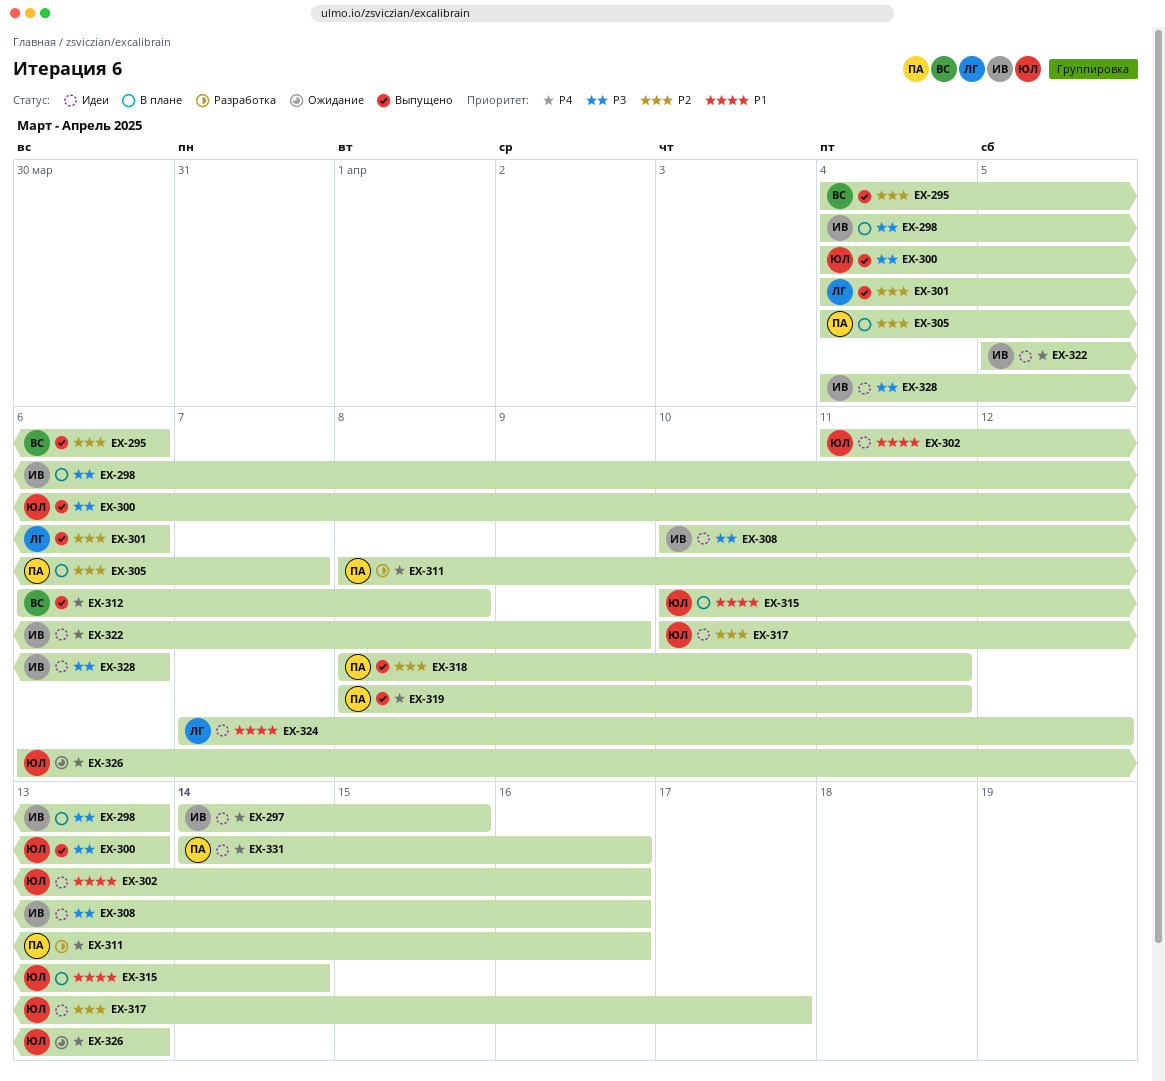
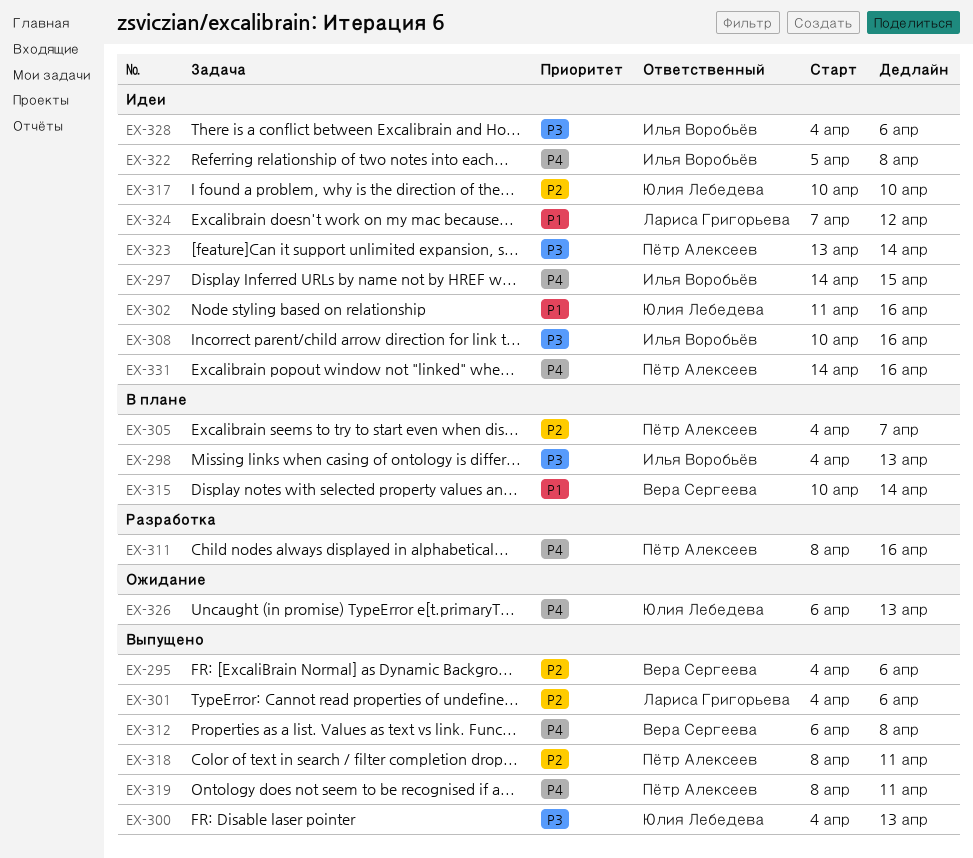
EX-315, owner: Юлия Лебедева -> Вера Сергеева
EX-317, due: Apr 17 -> Apr 10
EX-322, due: Apr 9 -> Apr 8
EX-323: none -> present

